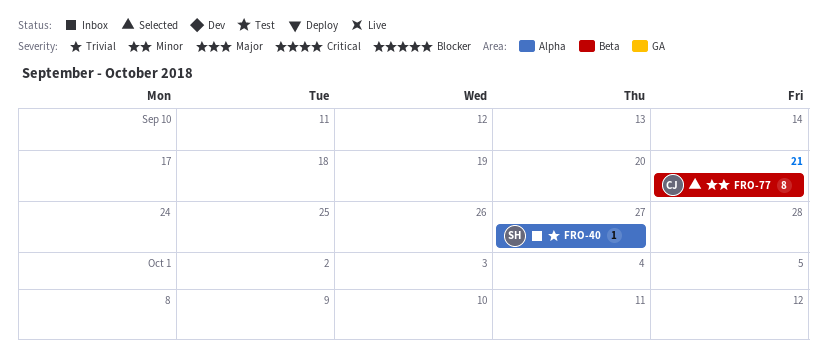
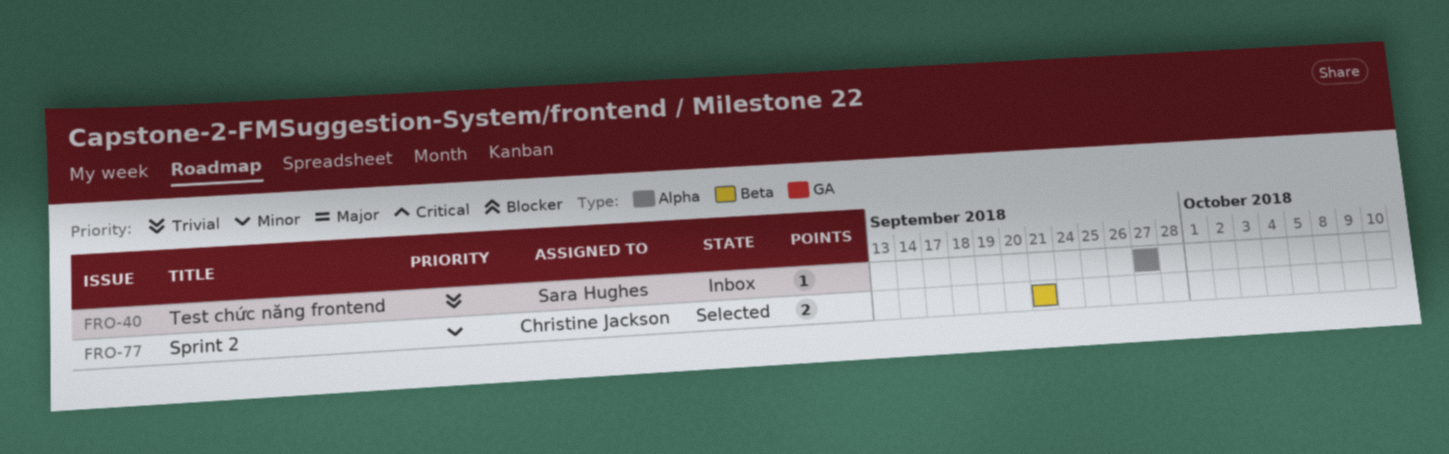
FRO-77, estimate: 8 -> 2

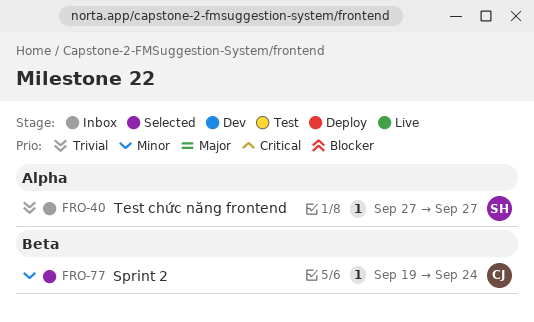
FRO-77, estimate: 2 -> 1
FRO-77, start: Sep 21 -> Sep 19
FRO-77, due: Sep 21 -> Sep 24

